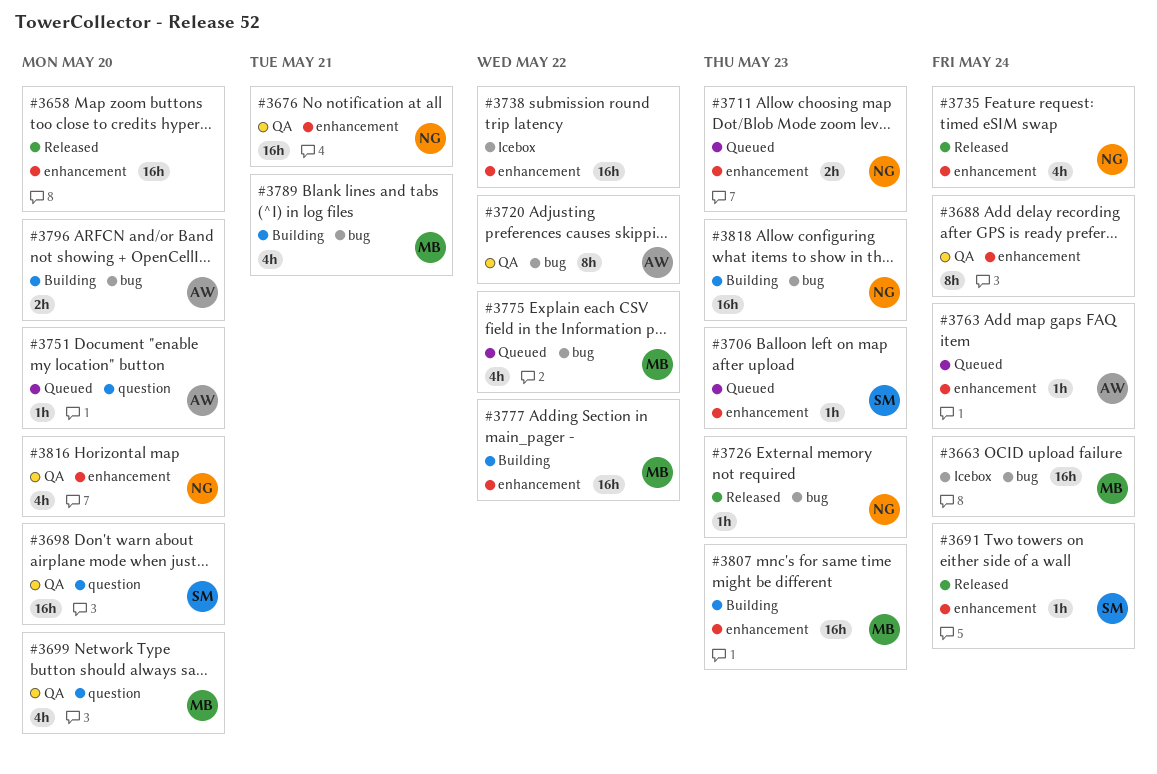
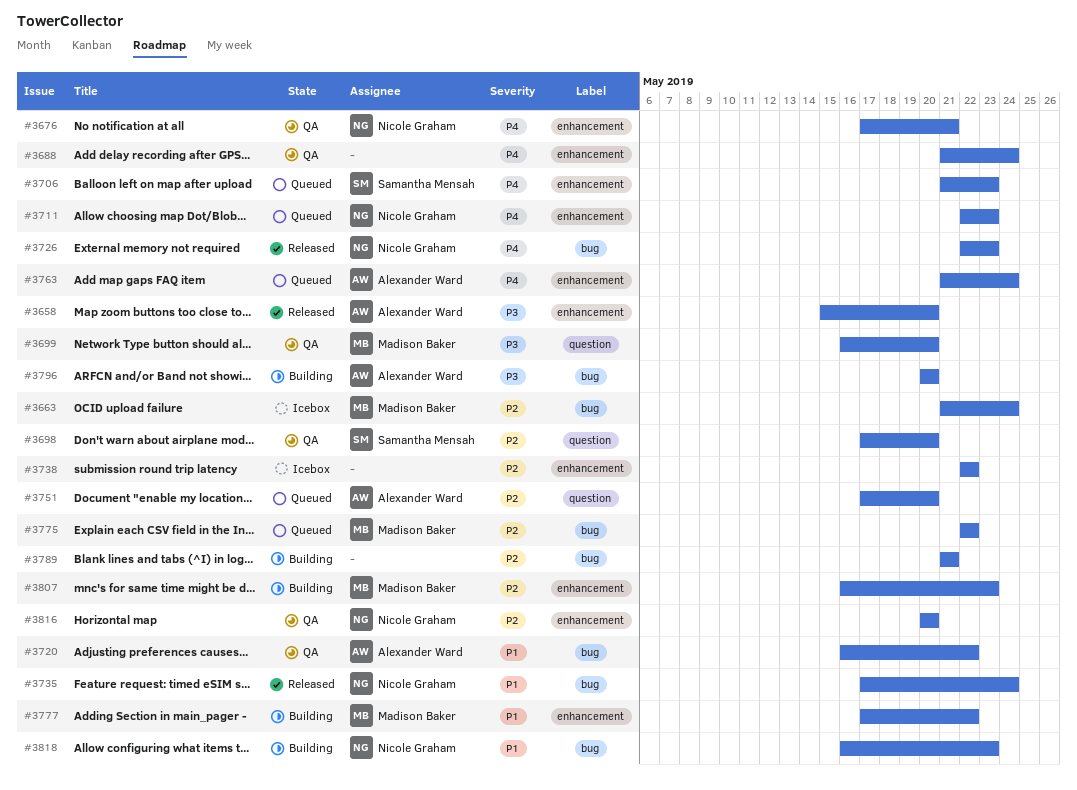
#3658, owner: none -> Alexander Ward
#3691: present -> none
#3735, label: enhancement -> bug
#3789, owner: Madison Baker -> none

